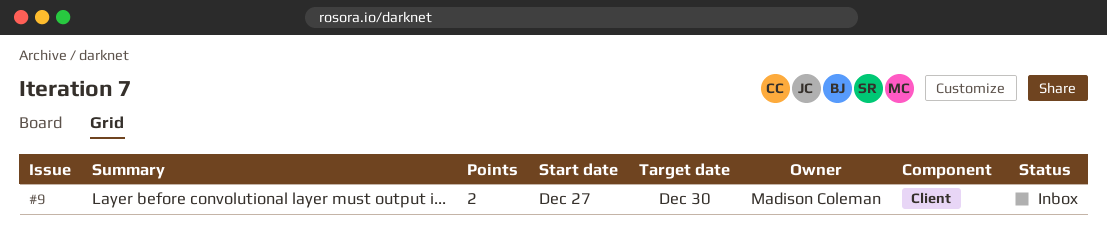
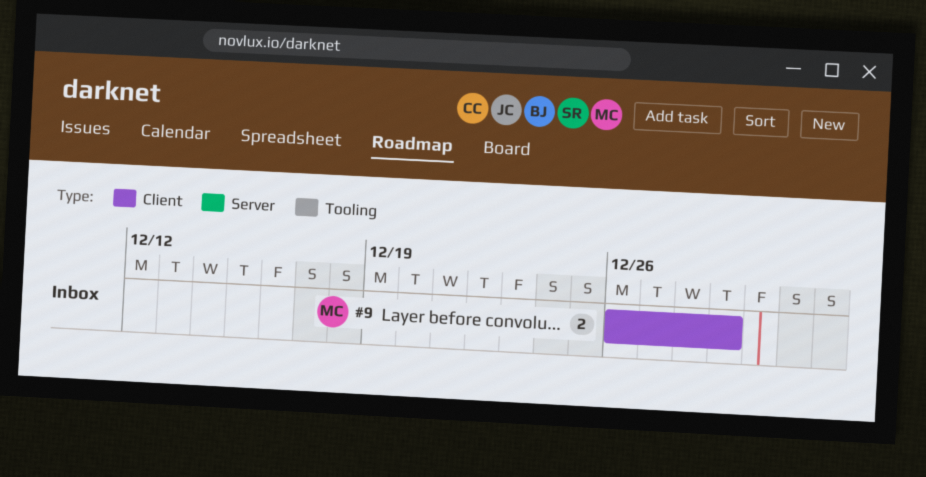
#9, start: Dec 27 -> Dec 26
#9, due: Dec 30 -> Dec 29

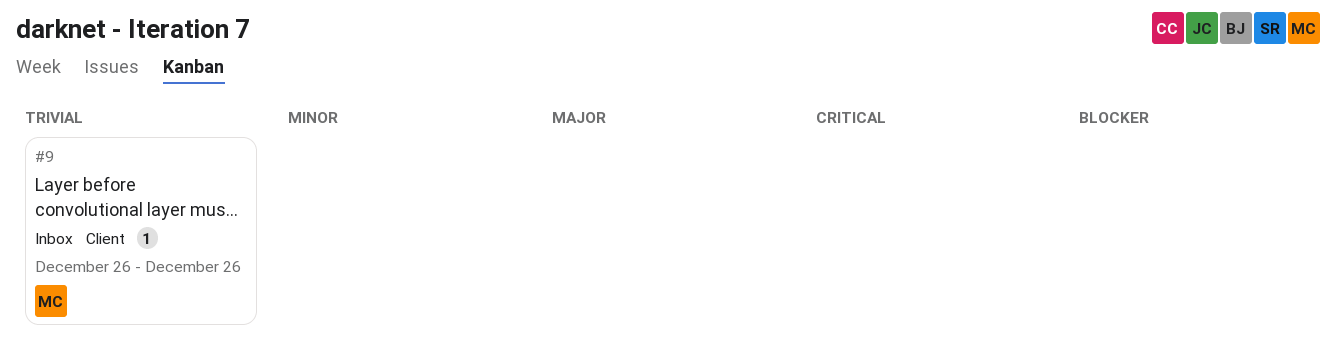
#9, estimate: 2 -> 1
#9, due: Dec 29 -> Dec 26

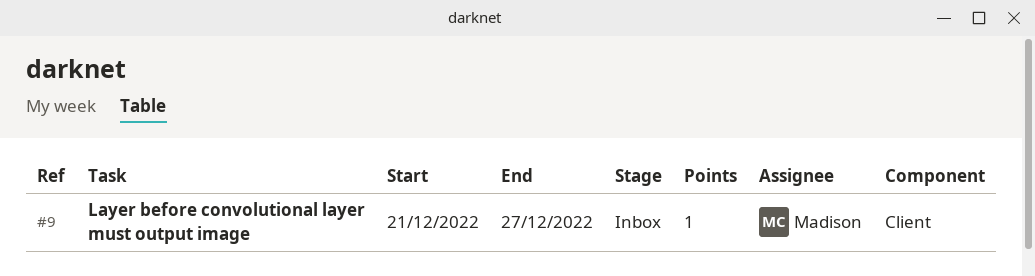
#9, start: Dec 26 -> Dec 21
#9, due: Dec 26 -> Dec 27

